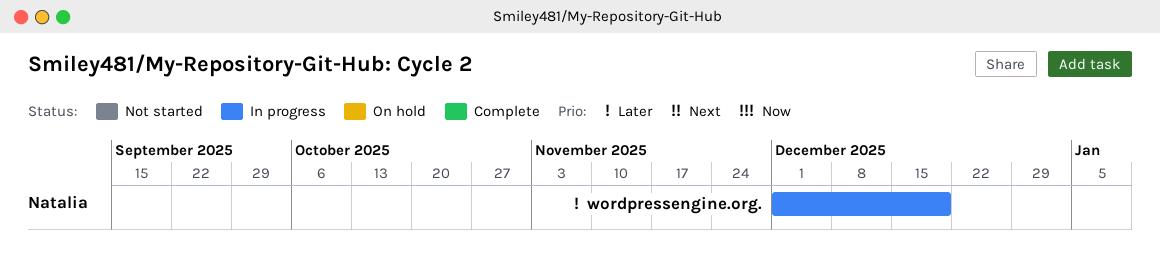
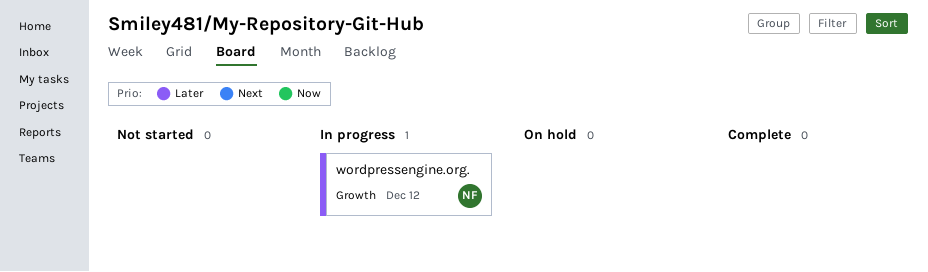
wordpressengine.org., due: Dec 19 -> Dec 12

